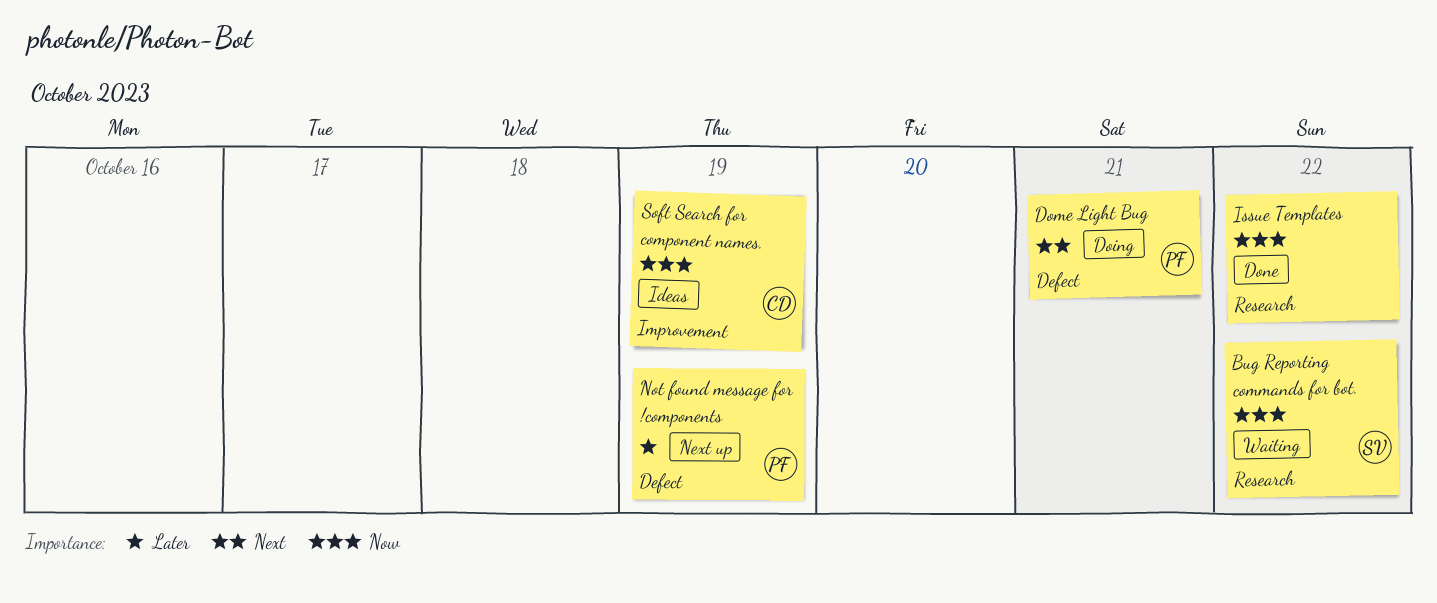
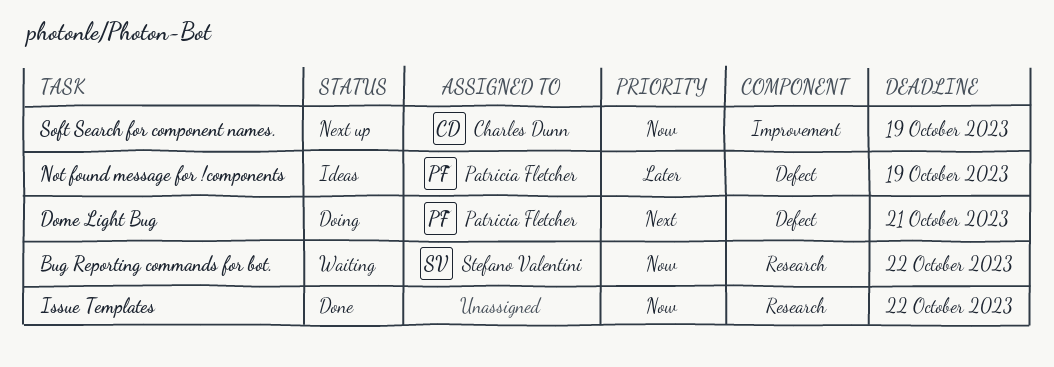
Not found message for !components, status: Next up -> Ideas
Soft Search for component names., status: Ideas -> Next up

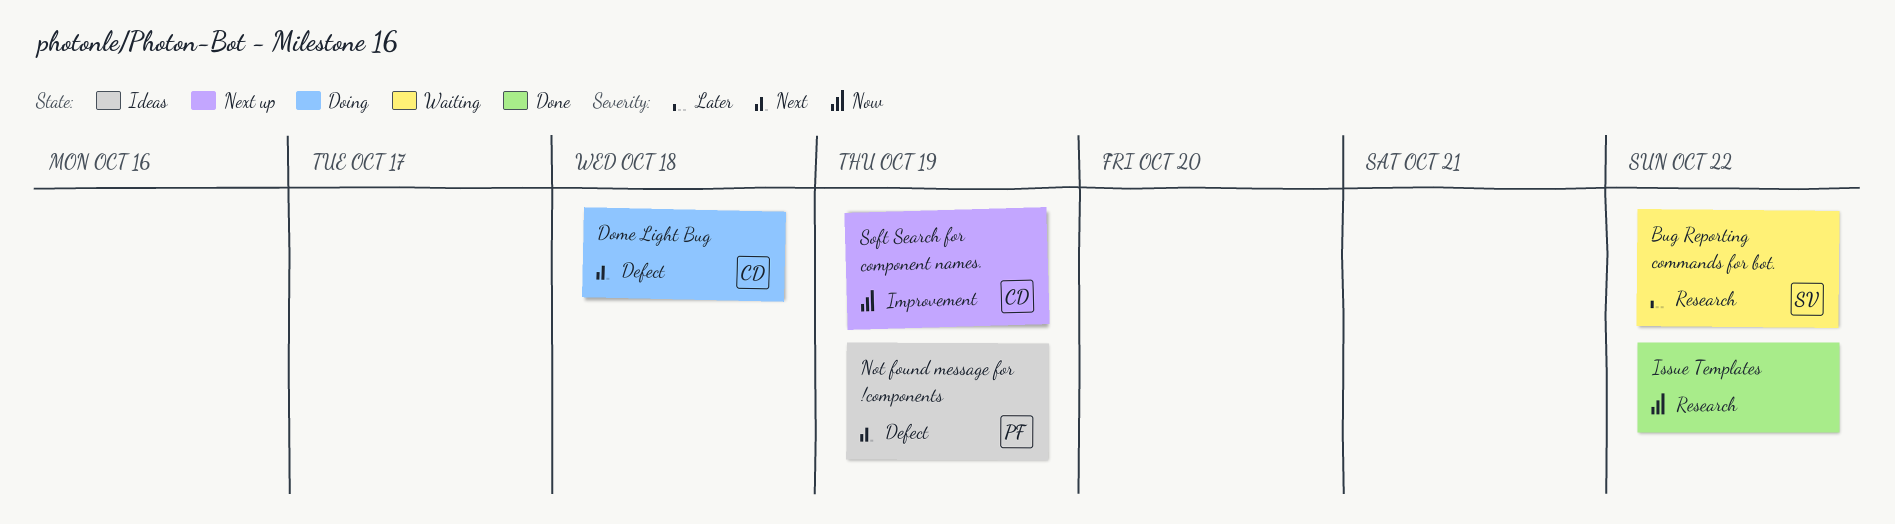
Bug Reporting commands for bot., priority: Now -> Later
Dome Light Bug, owner: Patricia Fletcher -> Charles Dunn
Dome Light Bug, due: Oct 21 -> Oct 18
Not found message for !components, priority: Later -> Next

